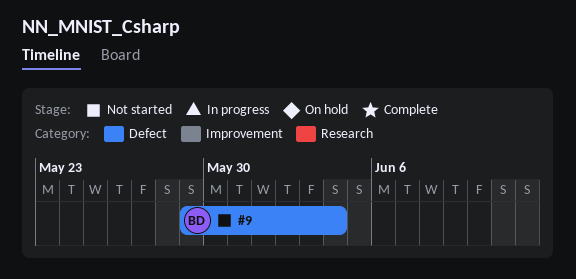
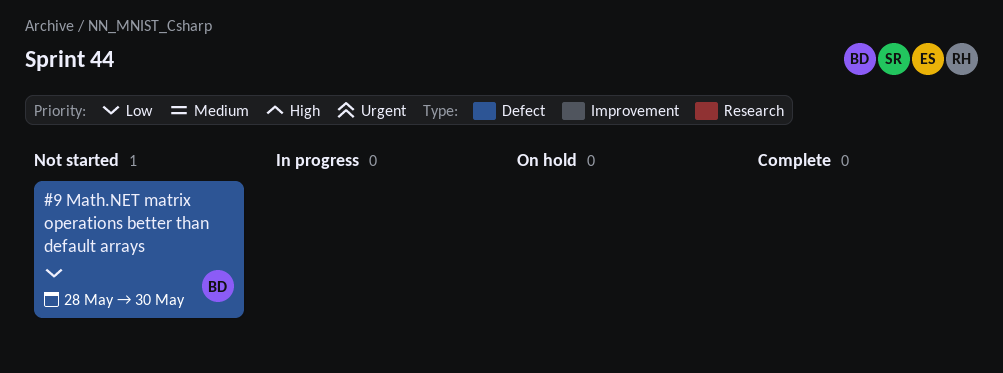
#9, start: May 29 -> May 28
#9, due: Jun 4 -> May 30

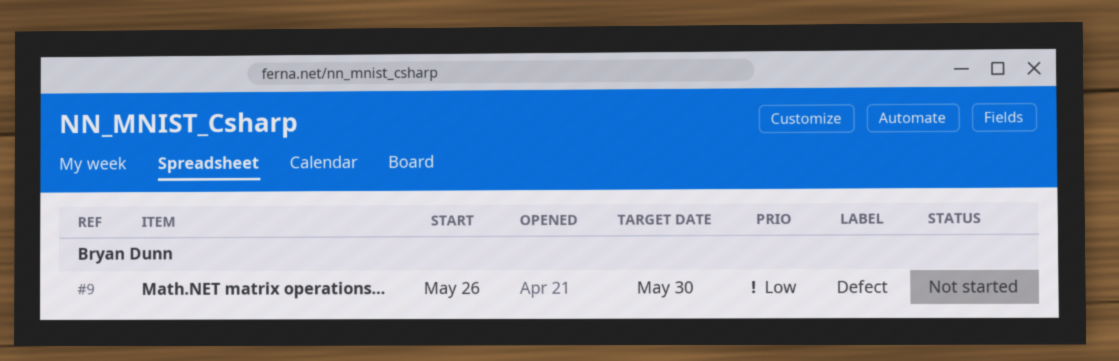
#9, start: May 28 -> May 26

